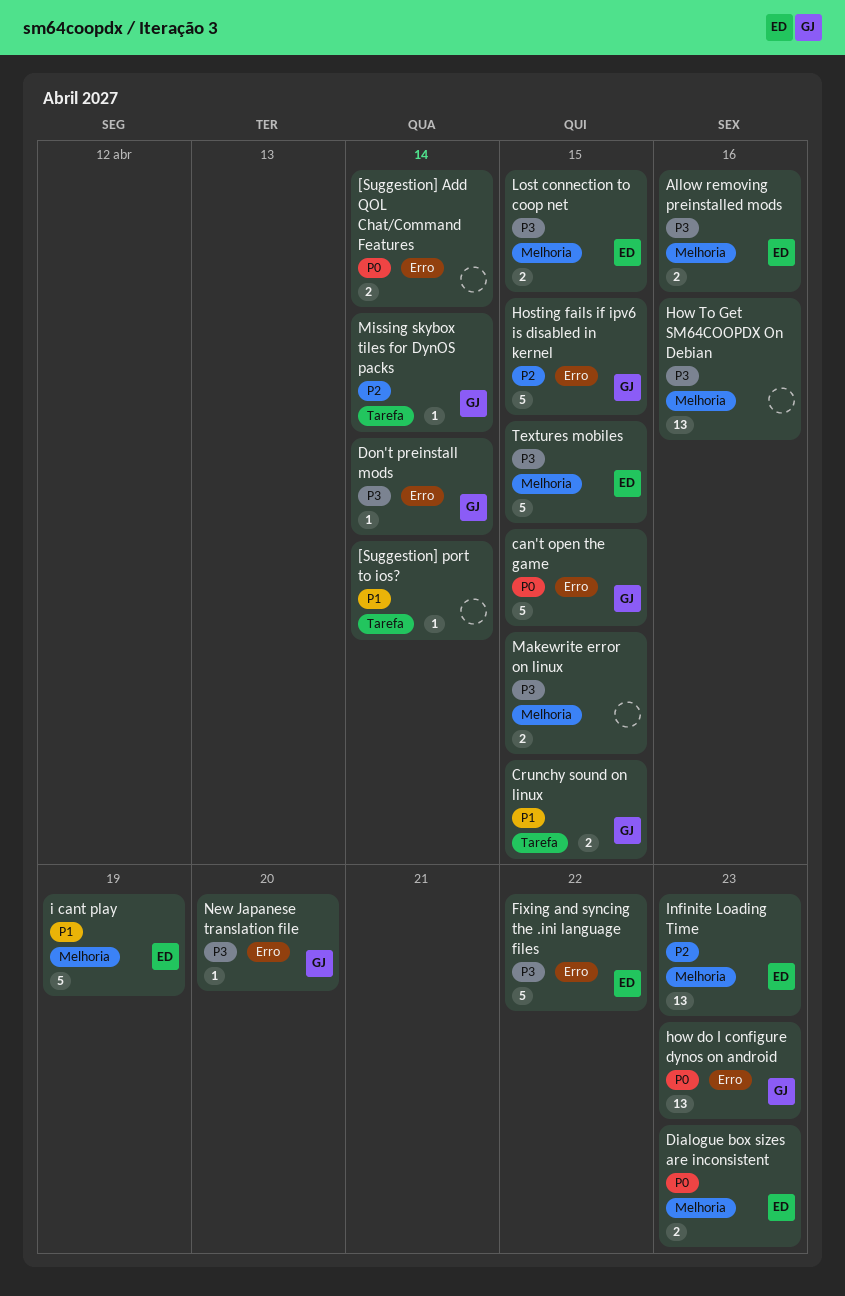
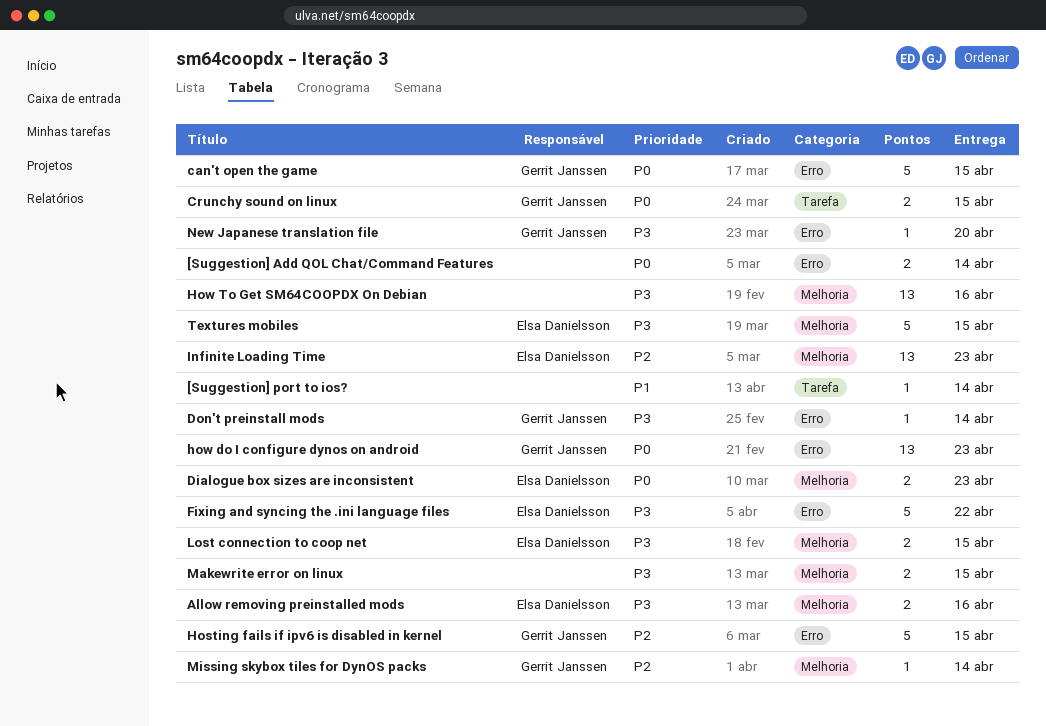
Crunchy sound on linux, priority: P1 -> P0
i cant play: present -> none
Missing skybox tiles for DynOS packs, label: Tarefa -> Melhoria

